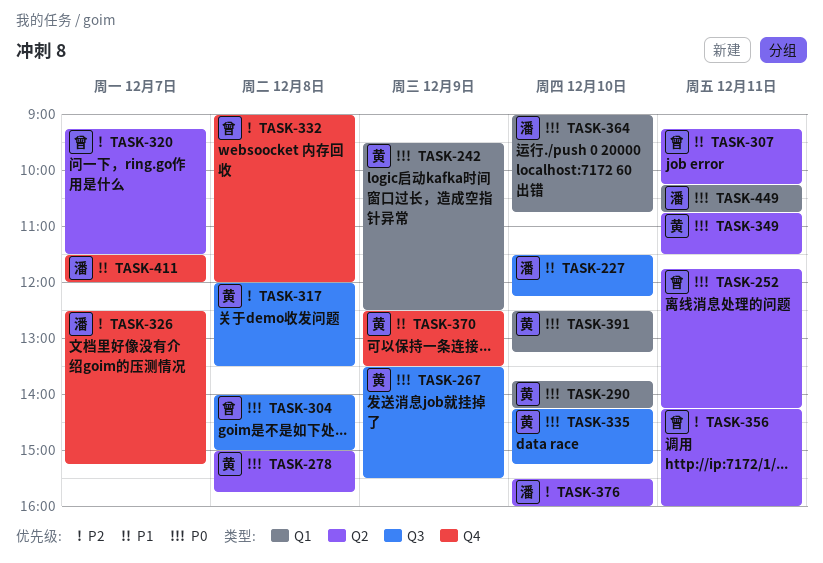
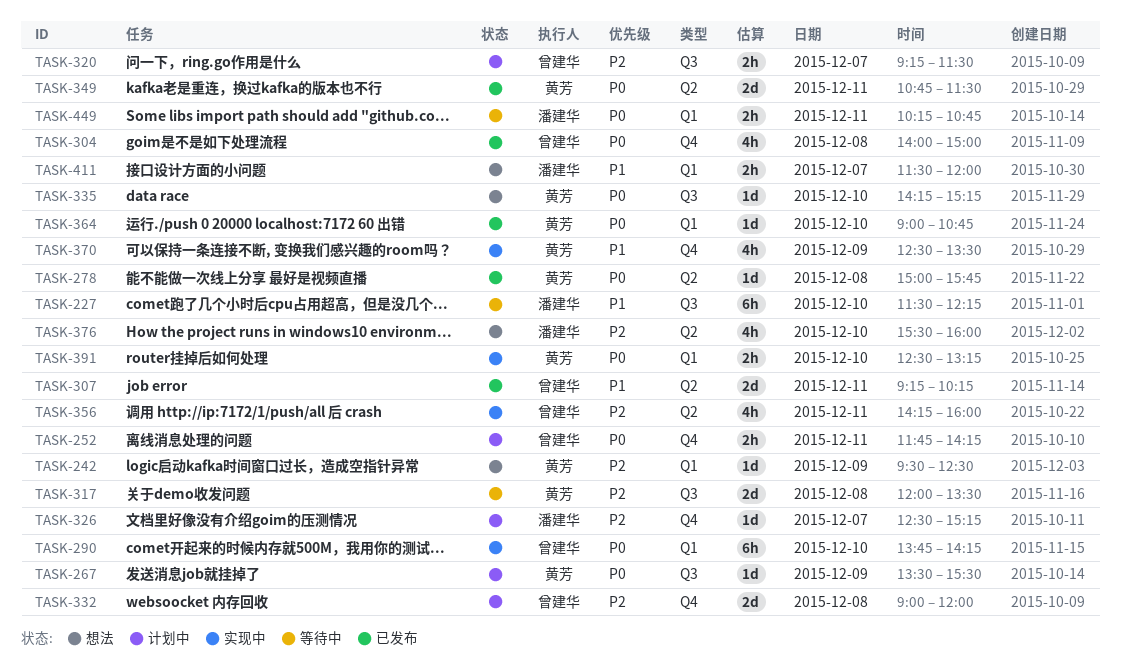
TASK-242, priority: P0 -> P2
TASK-252, label: Q2 -> Q4
TASK-290, owner: 黄芳 -> 曾建华
TASK-304, label: Q3 -> Q4
TASK-320, label: Q2 -> Q3
TASK-364, owner: 潘建华 -> 黄芳
TASK-411, label: Q4 -> Q1

